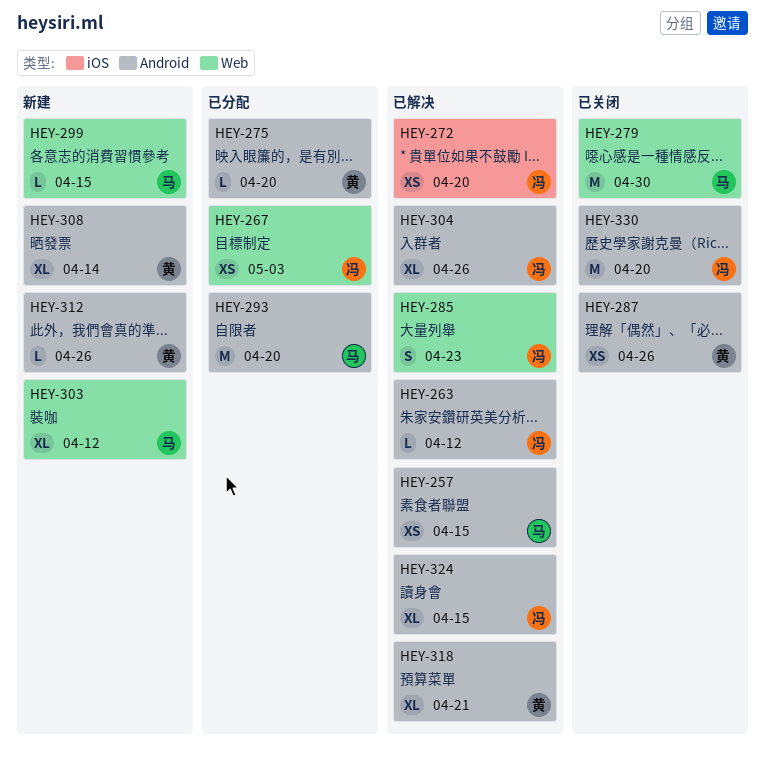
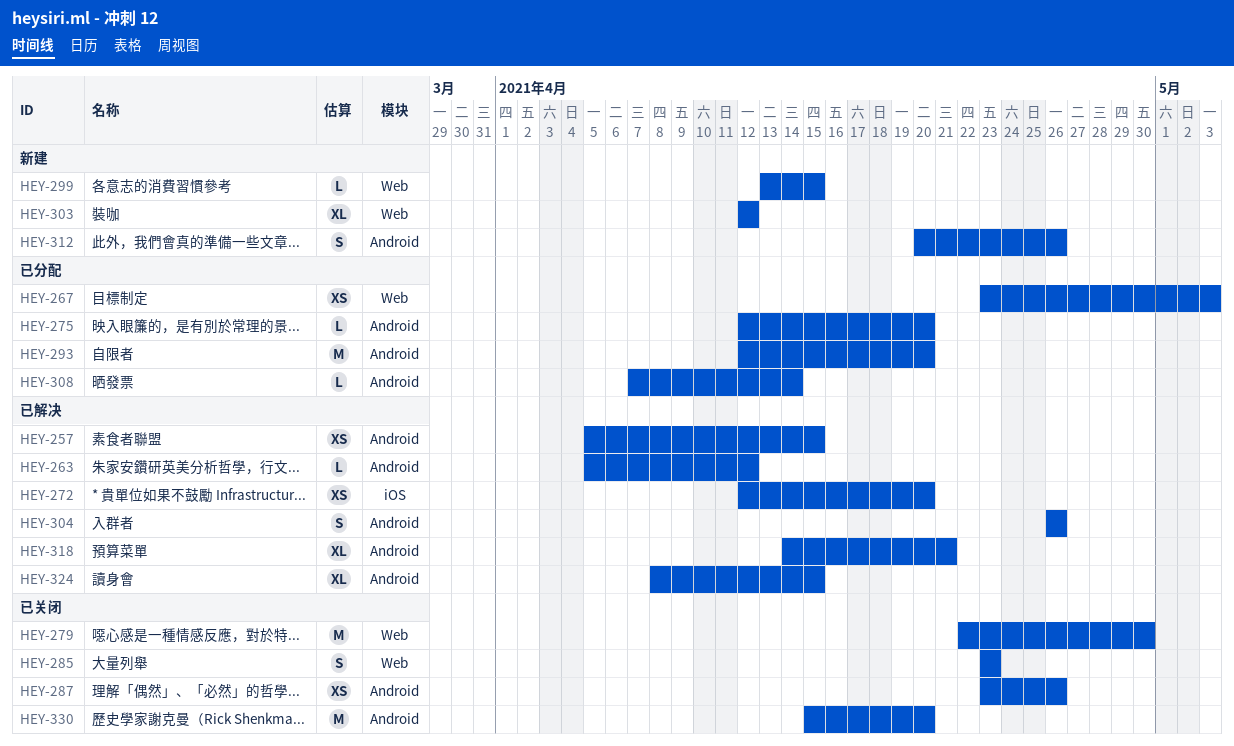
HEY-285, status: 已解决 -> 已关闭
HEY-304, estimate: XL -> S
HEY-308, status: 新建 -> 已分配
HEY-308, estimate: XL -> L
HEY-312, estimate: L -> S

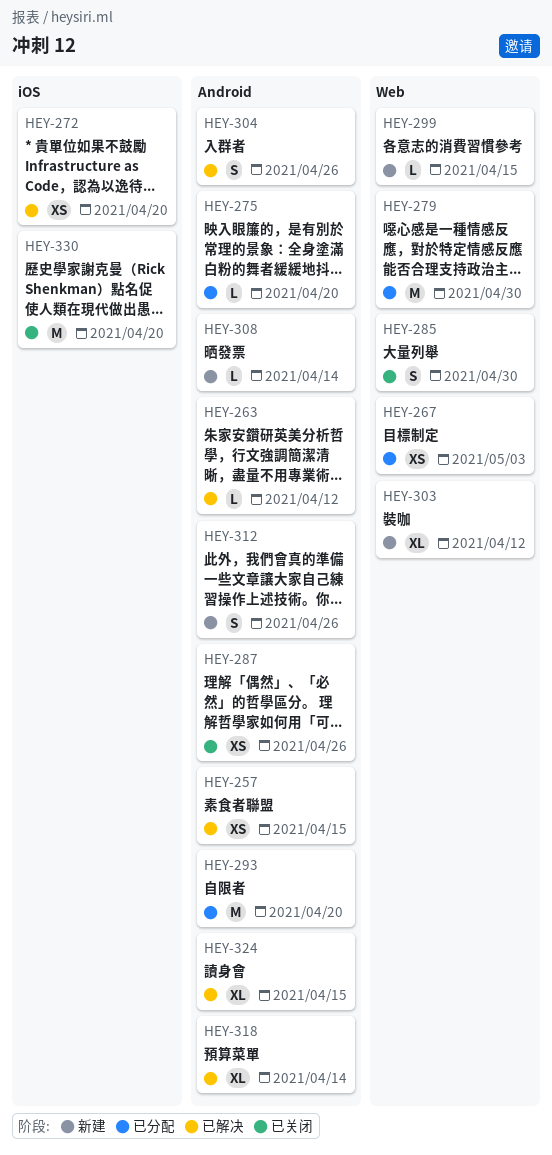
HEY-279, status: 已关闭 -> 已分配
HEY-285, due: Apr 23 -> Apr 30
HEY-308, status: 已分配 -> 新建
HEY-318, due: Apr 21 -> Apr 14
HEY-330, label: Android -> iOS

